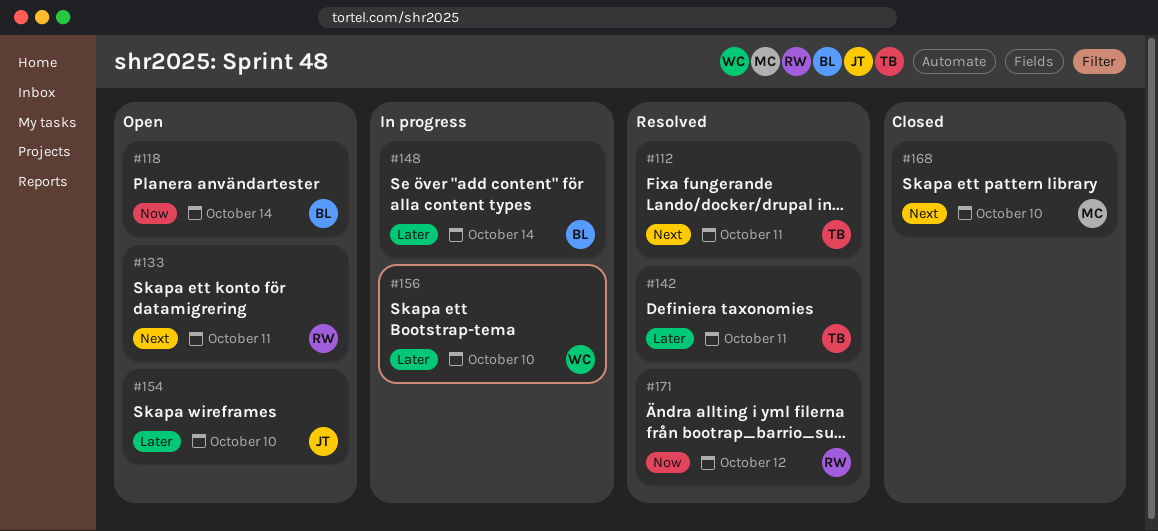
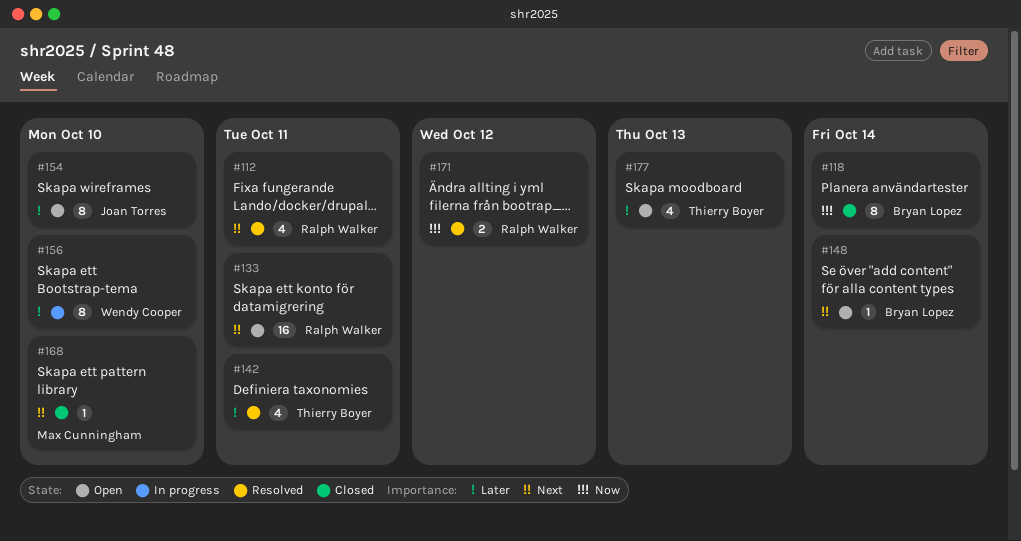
#112, owner: Thierry Boyer -> Ralph Walker
#118, status: Open -> Closed
#148, status: In progress -> Open
#148, priority: Later -> Next
#177: none -> present

